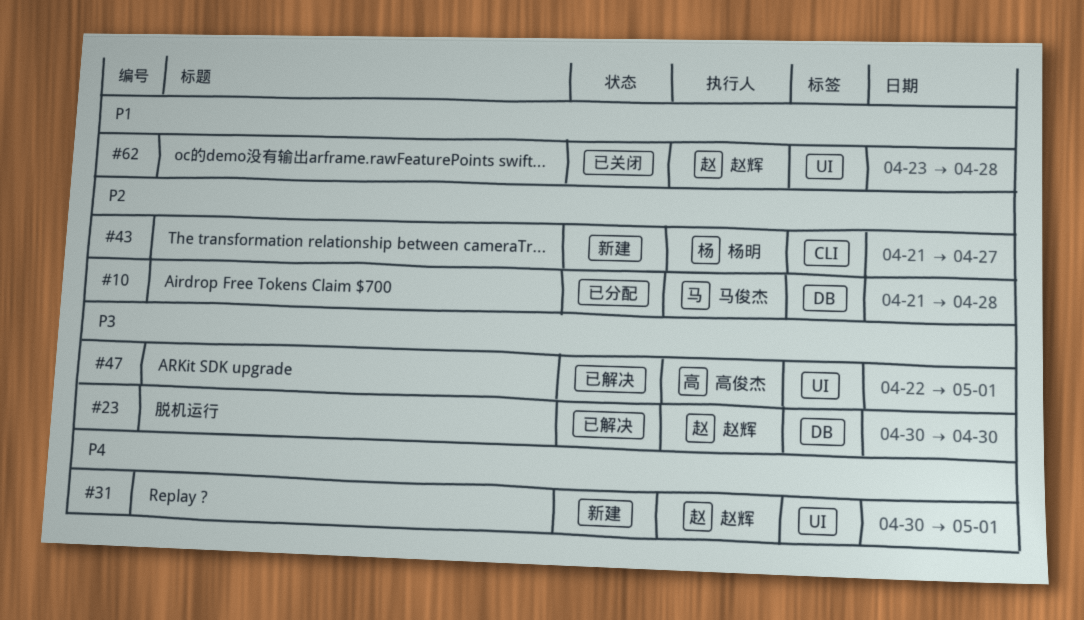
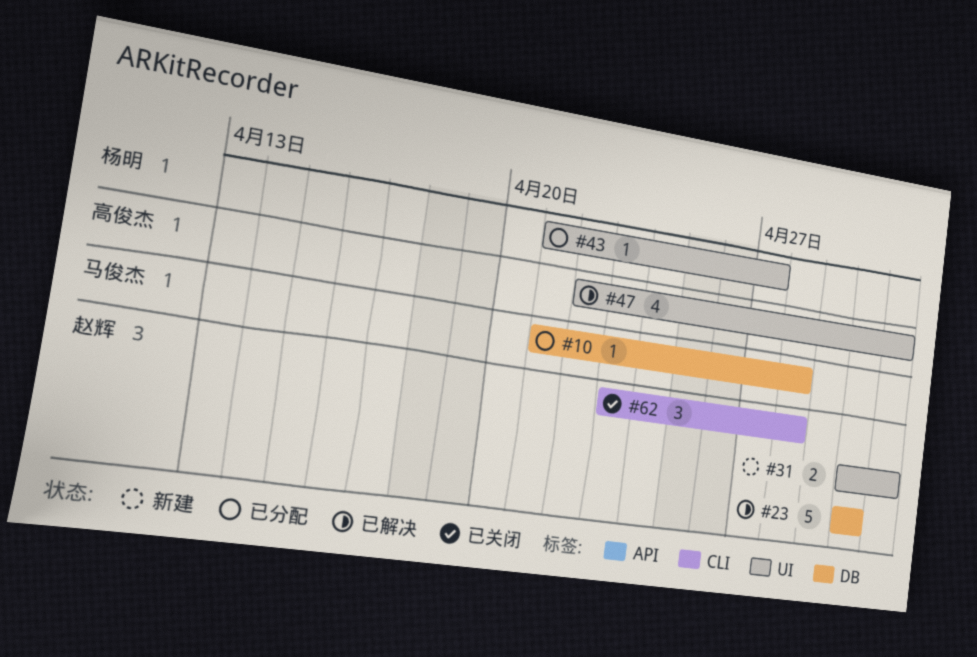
#43, status: 新建 -> 已分配
#43, label: CLI -> UI
#62, label: UI -> CLI

